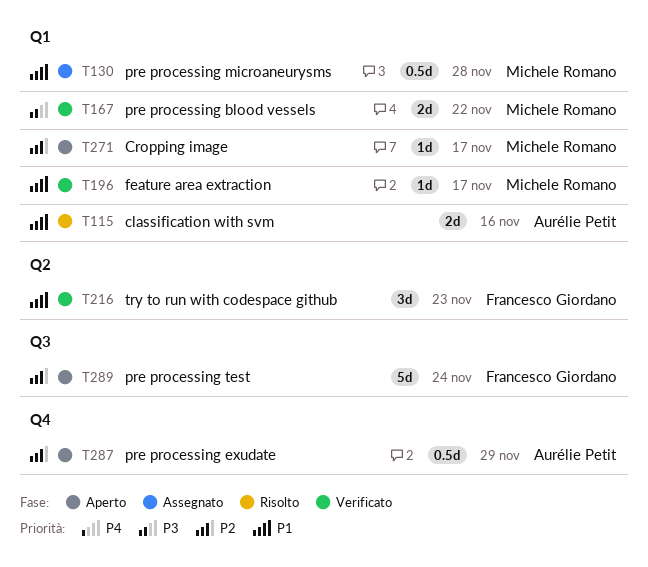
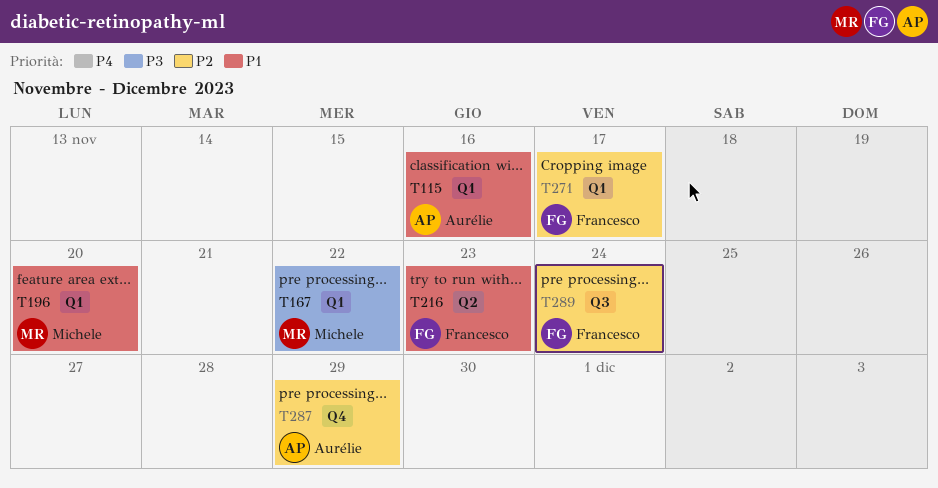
T130: present -> none
T196, due: Nov 17 -> Nov 20
T271, owner: Michele Romano -> Francesco Giordano

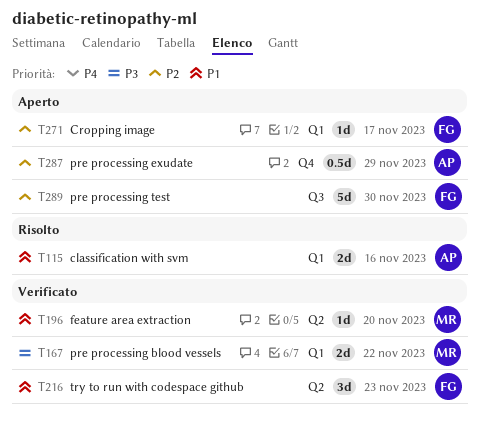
T196, label: Q1 -> Q2
T289, due: Nov 24 -> Nov 30

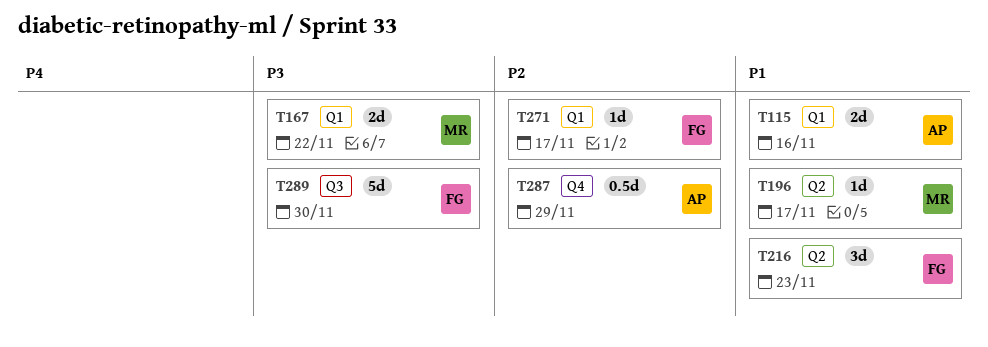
T196, due: Nov 20 -> Nov 17
T289, priority: P2 -> P3

